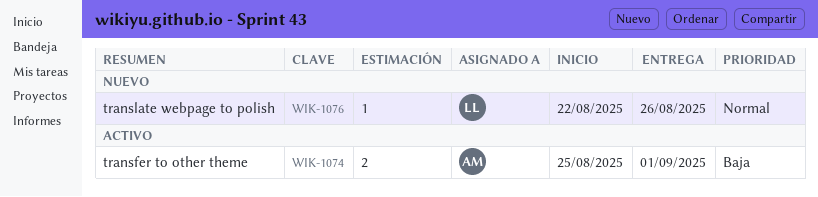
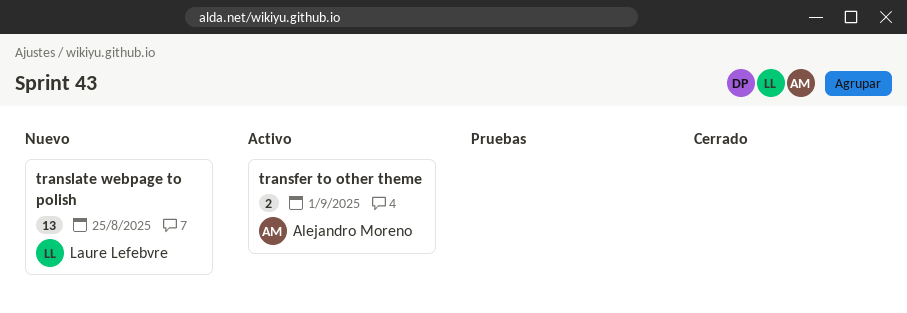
translate webpage to polish, estimate: 1 -> 13
translate webpage to polish, due: Aug 26 -> Aug 25

